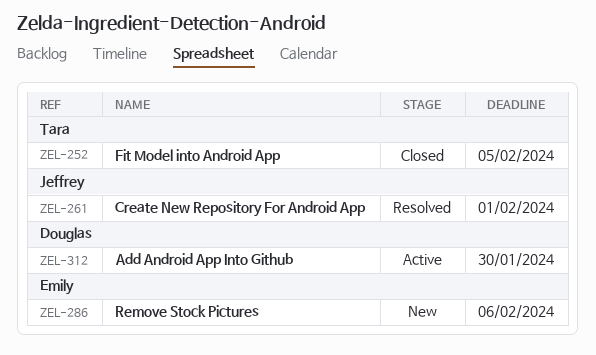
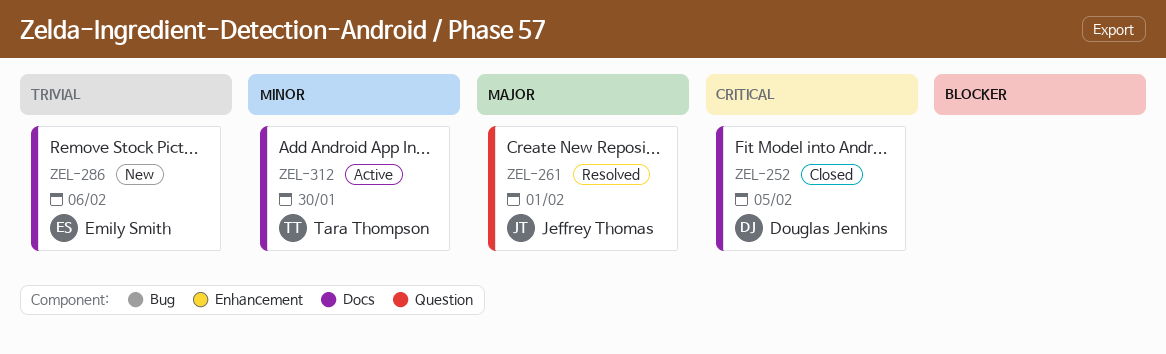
ZEL-252, owner: Tara Thompson -> Douglas Jenkins
ZEL-312, owner: Douglas Jenkins -> Tara Thompson

